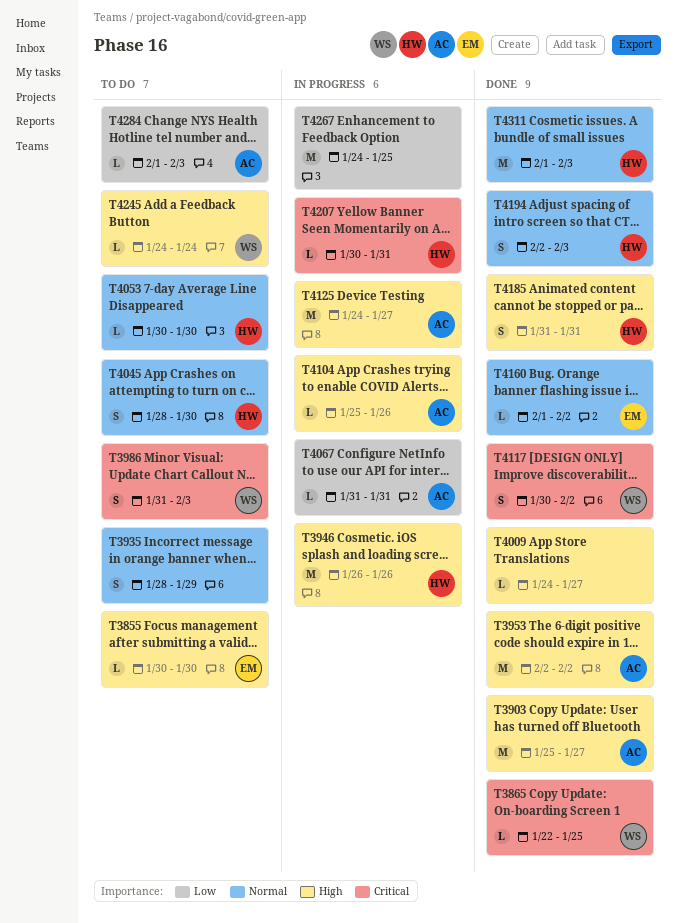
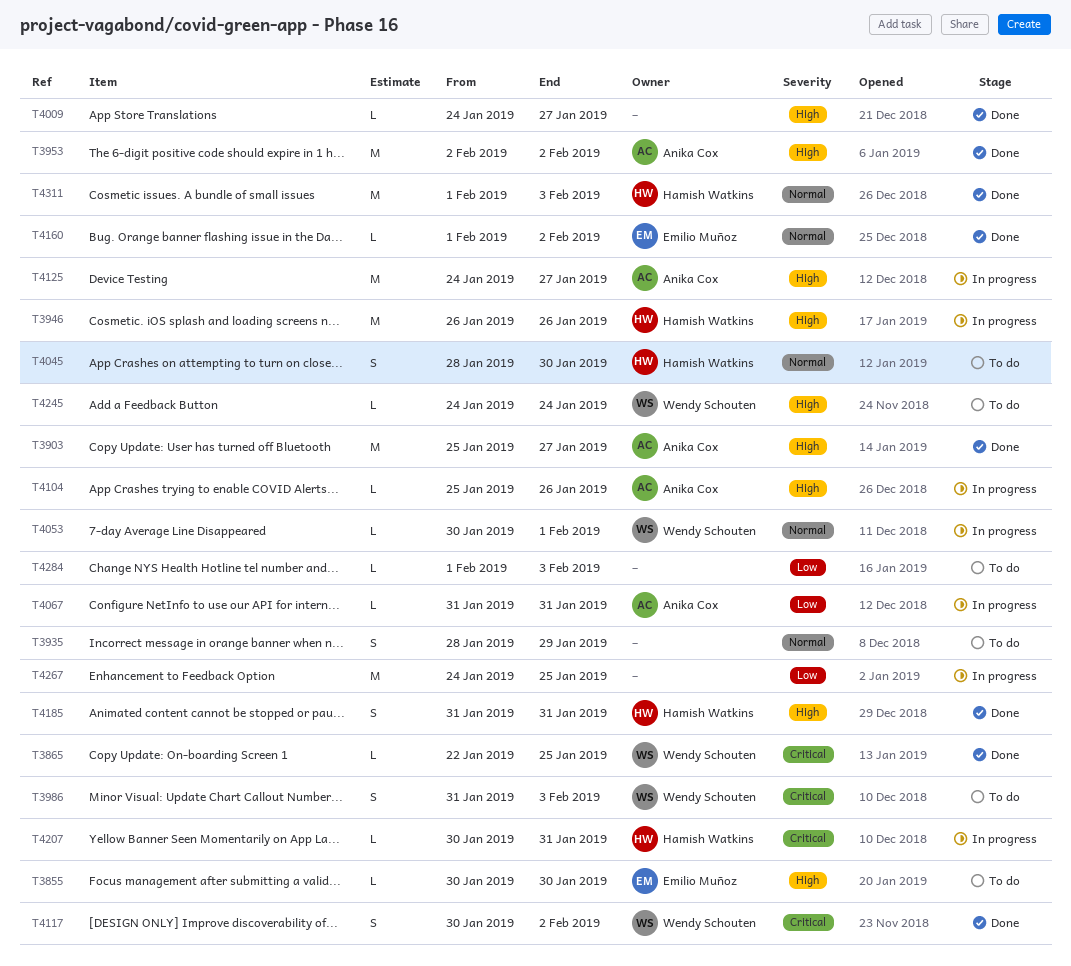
T4053, status: To do -> In progress
T4053, owner: Hamish Watkins -> Wendy Schouten
T4053, due: Jan 30 -> Feb 1
T4194: present -> none
T4284, owner: Anika Cox -> none

